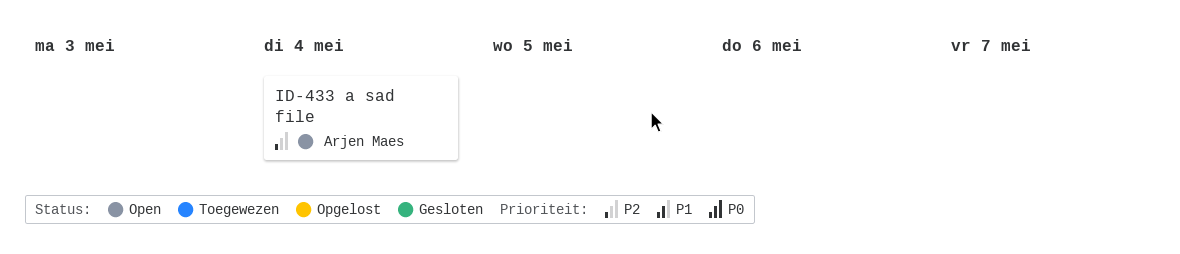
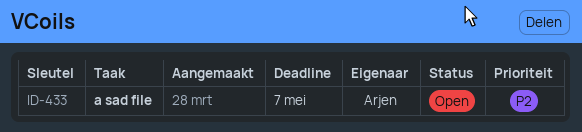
ID-433, due: May 4 -> May 7

